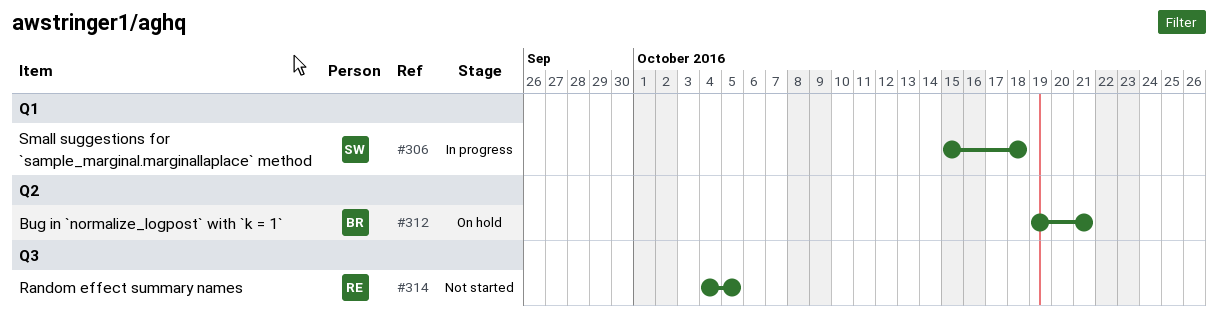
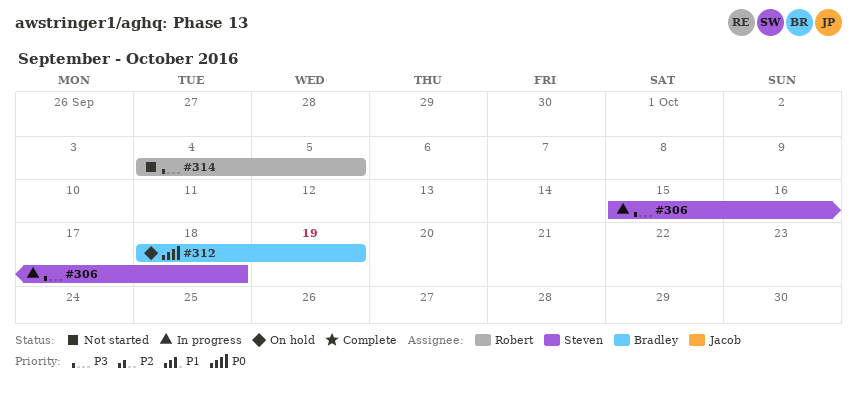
#312, start: Oct 19 -> Oct 18
#312, due: Oct 21 -> Oct 19

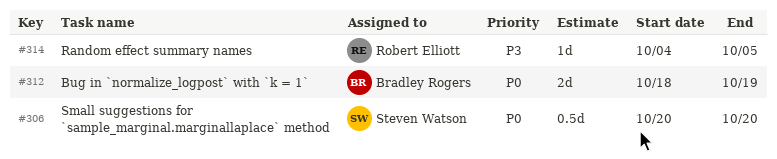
#306, priority: P3 -> P0
#306, start: Oct 15 -> Oct 20
#306, due: Oct 18 -> Oct 20

